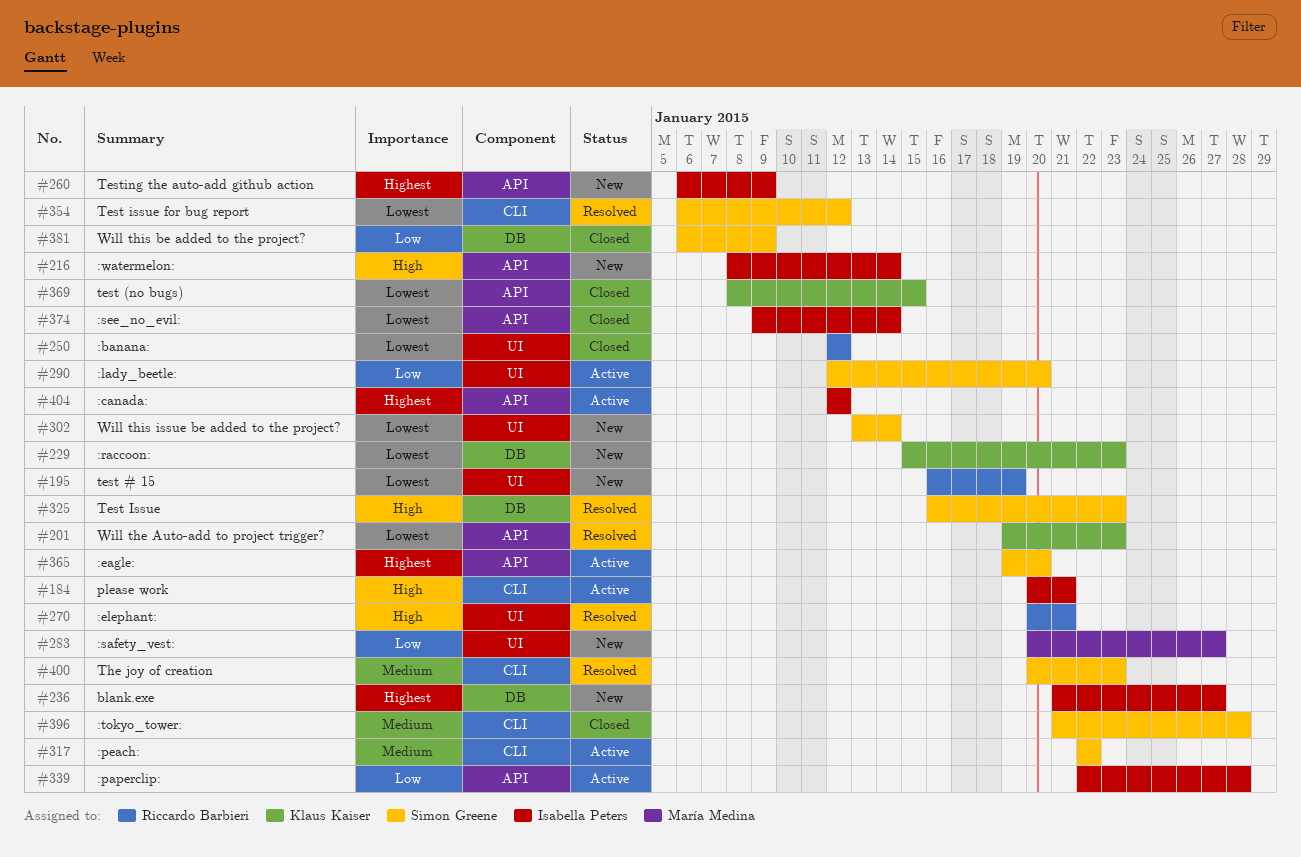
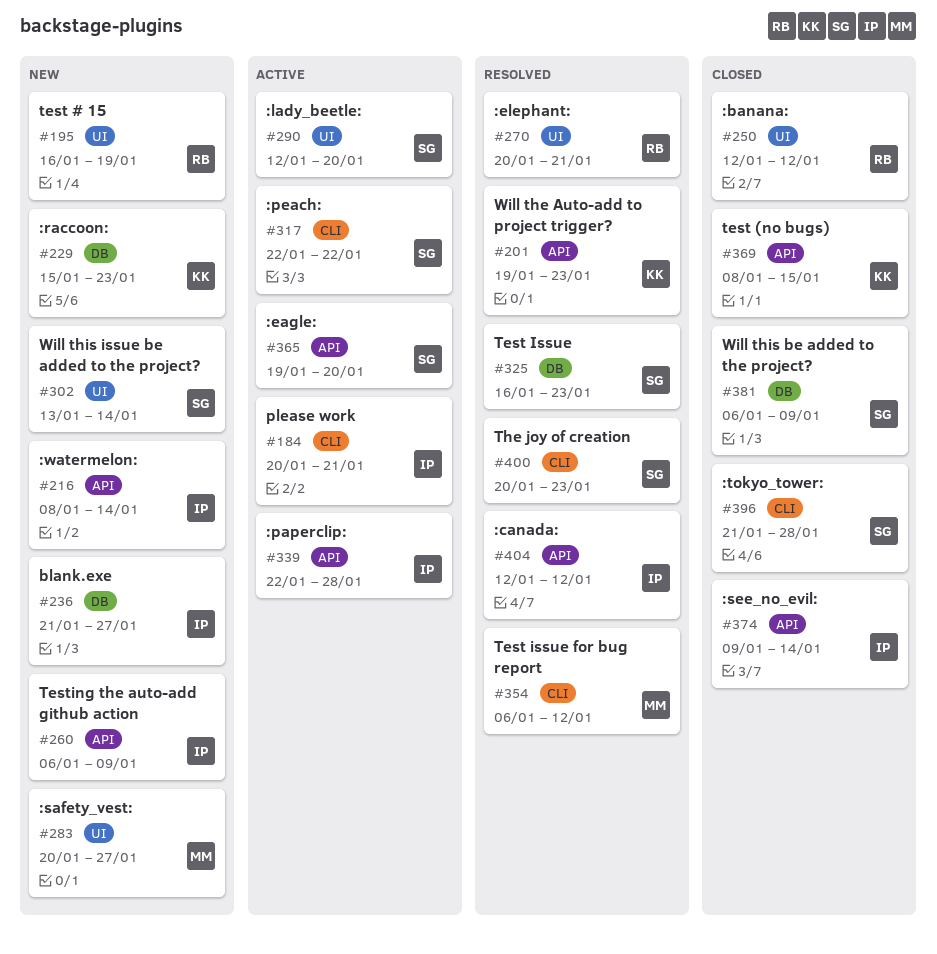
#354, owner: Simon Greene -> María Medina
#404, status: Active -> Resolved

